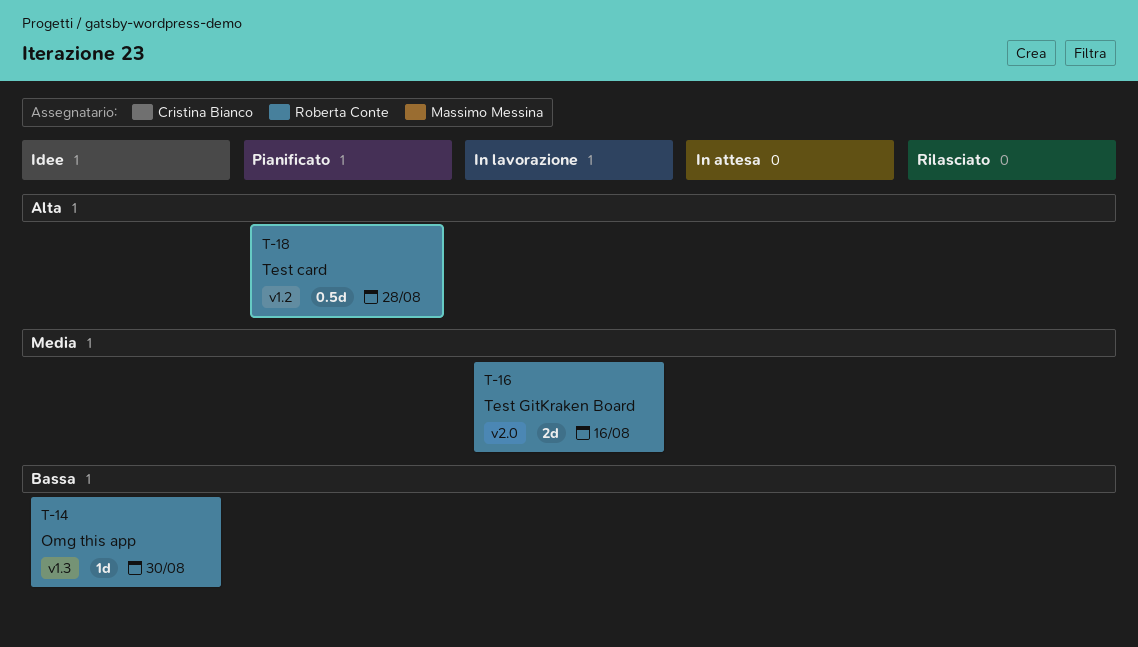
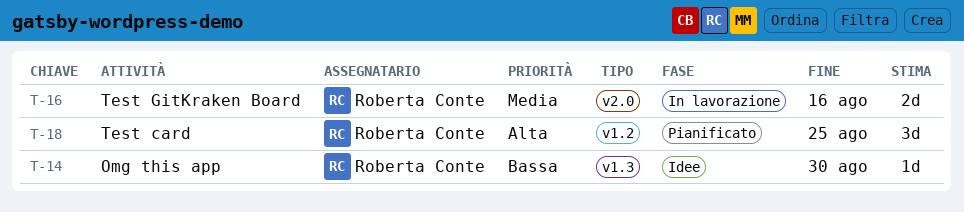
T-18, estimate: 0.5d -> 3d
T-18, due: Aug 28 -> Aug 25

